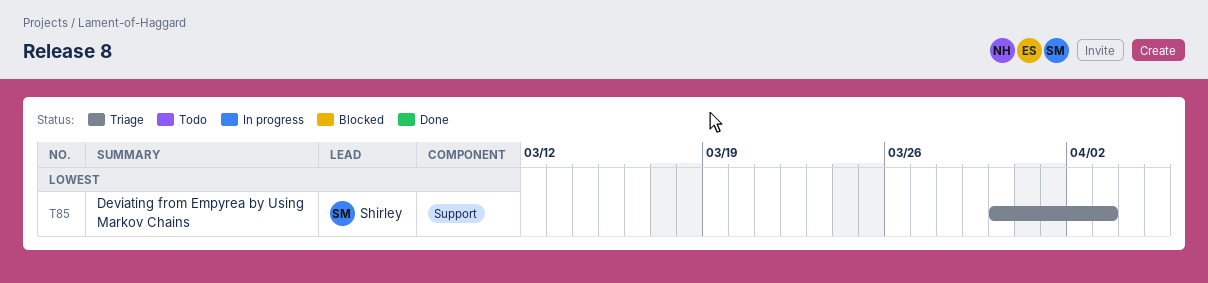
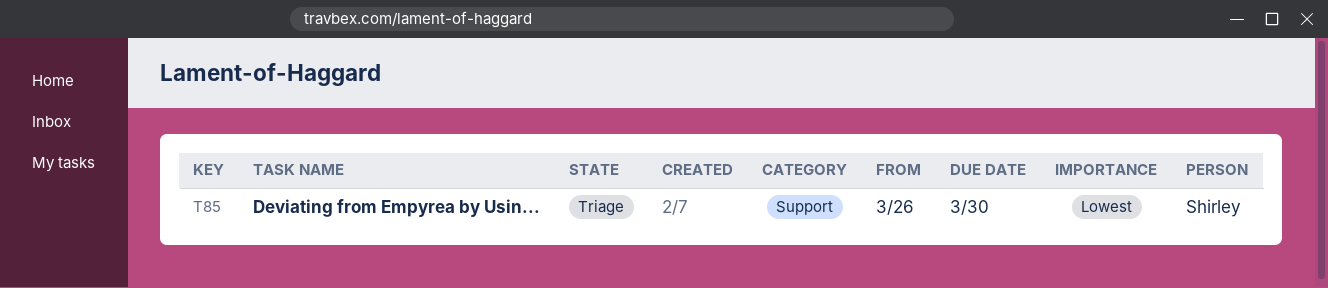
T85, start: Mar 30 -> Mar 26
T85, due: Apr 3 -> Mar 30

